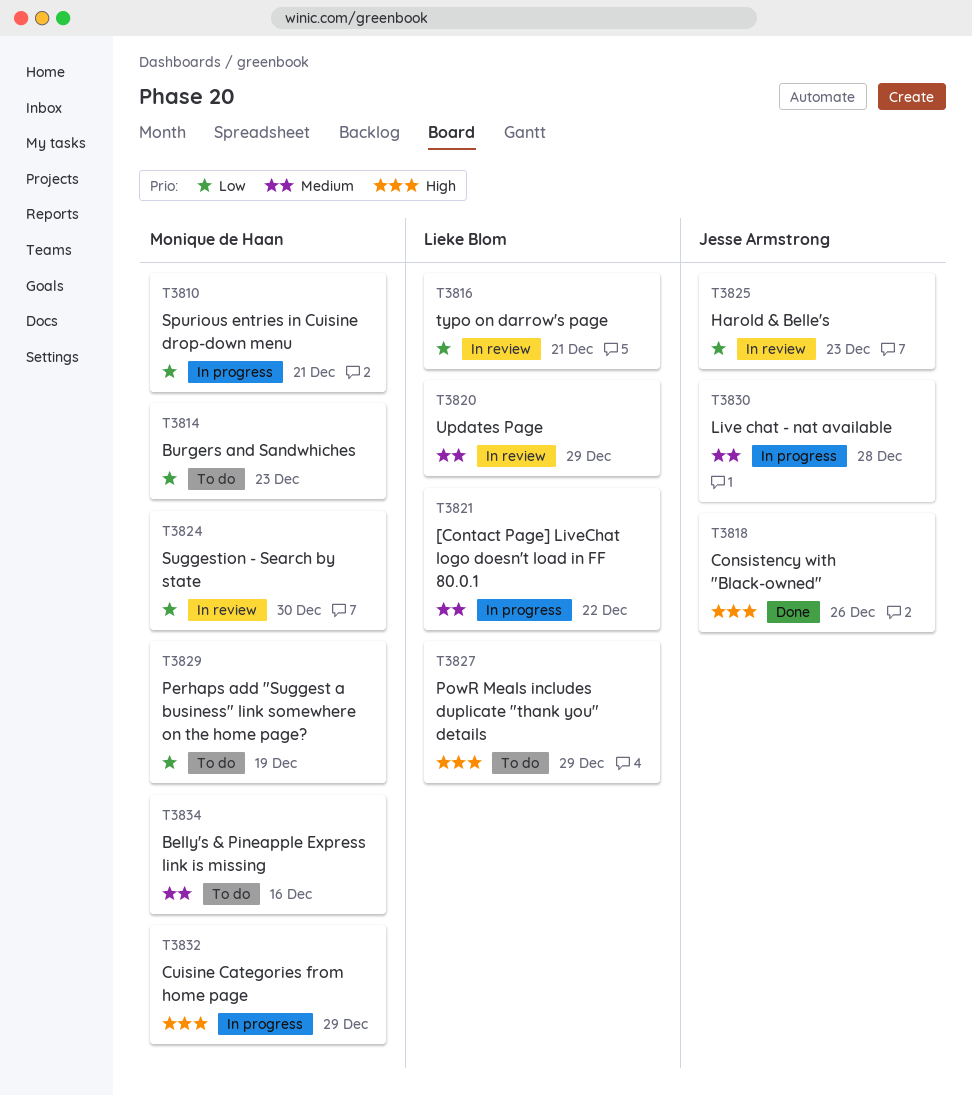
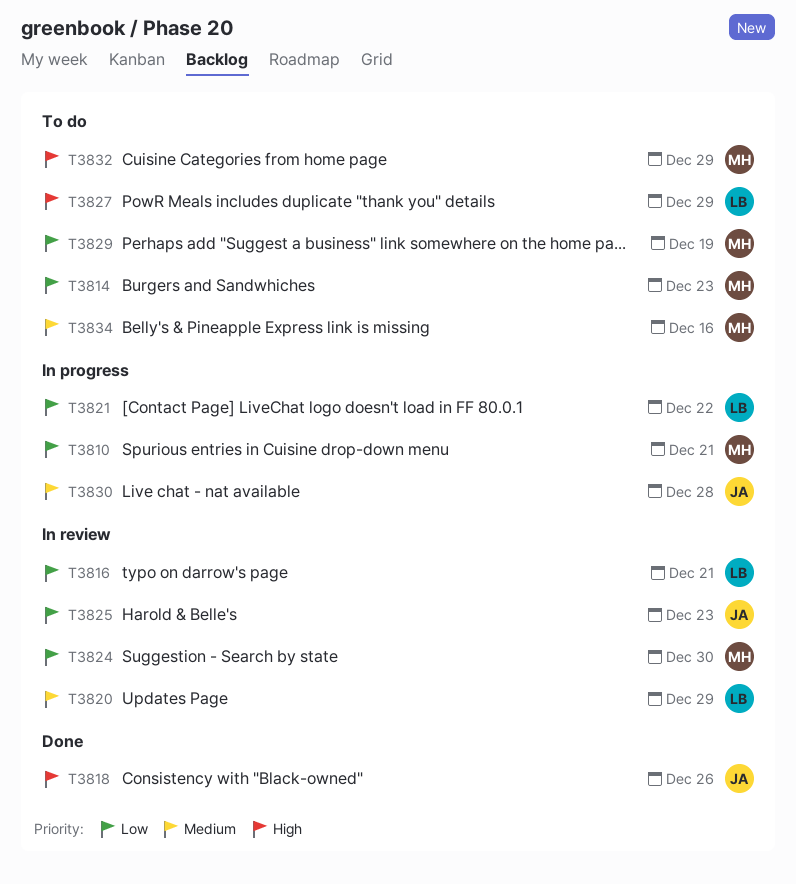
T3821, priority: Medium -> Low
T3832, status: In progress -> To do

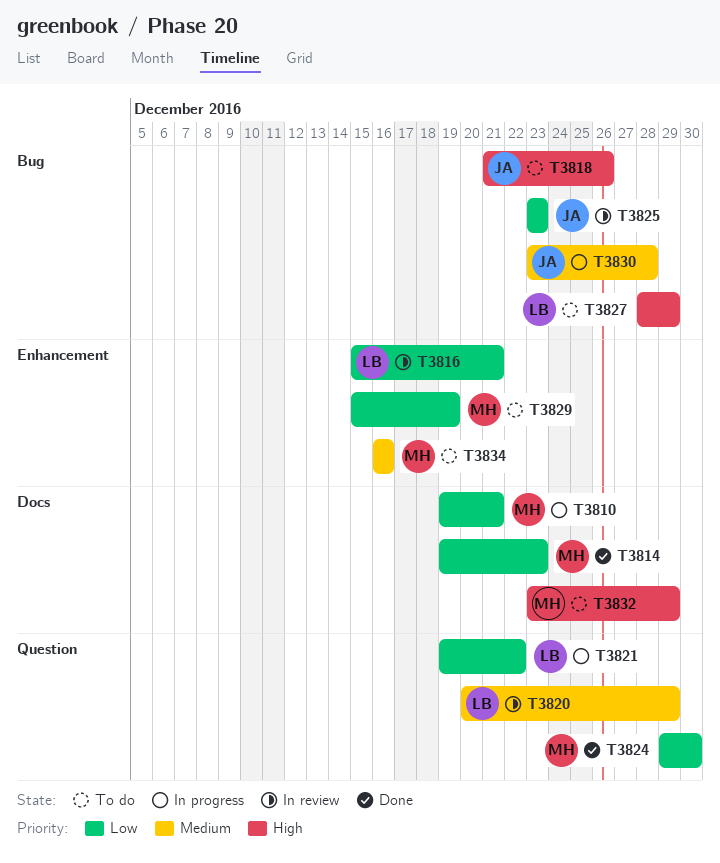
T3814, status: To do -> Done
T3818, status: Done -> To do
T3824, status: In review -> Done

